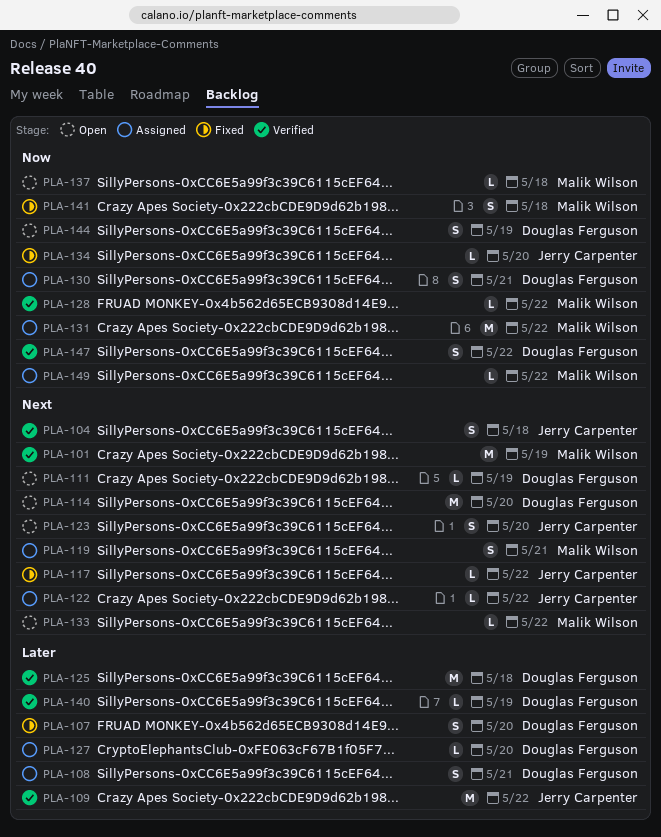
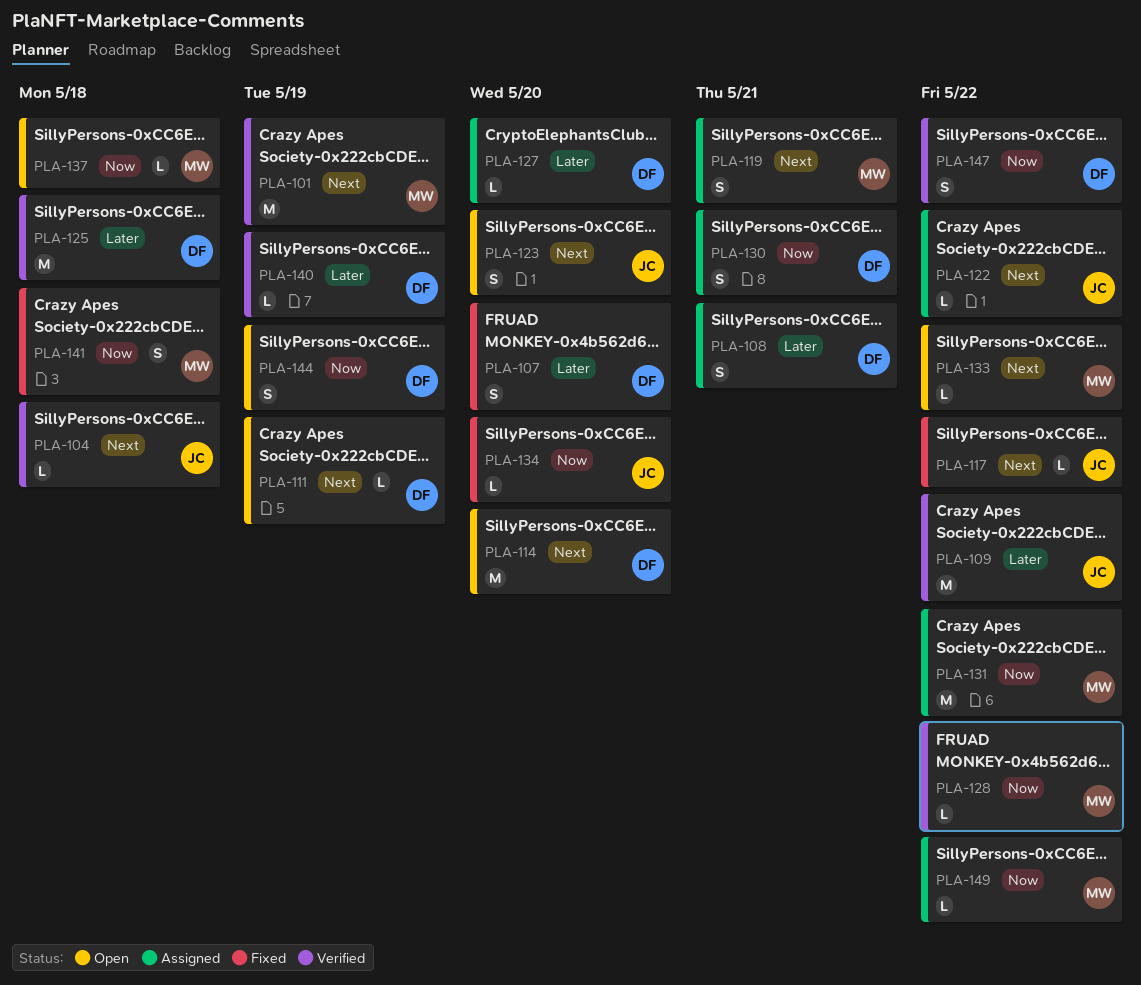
PLA-104, estimate: S -> L

